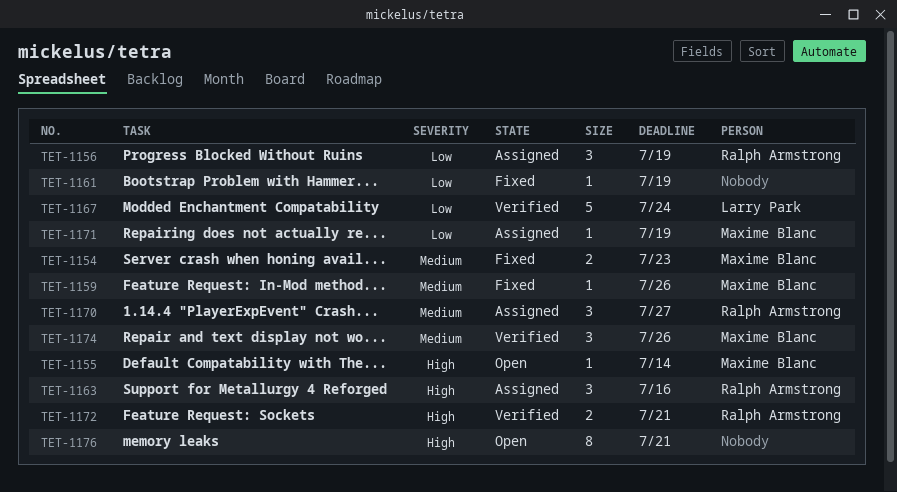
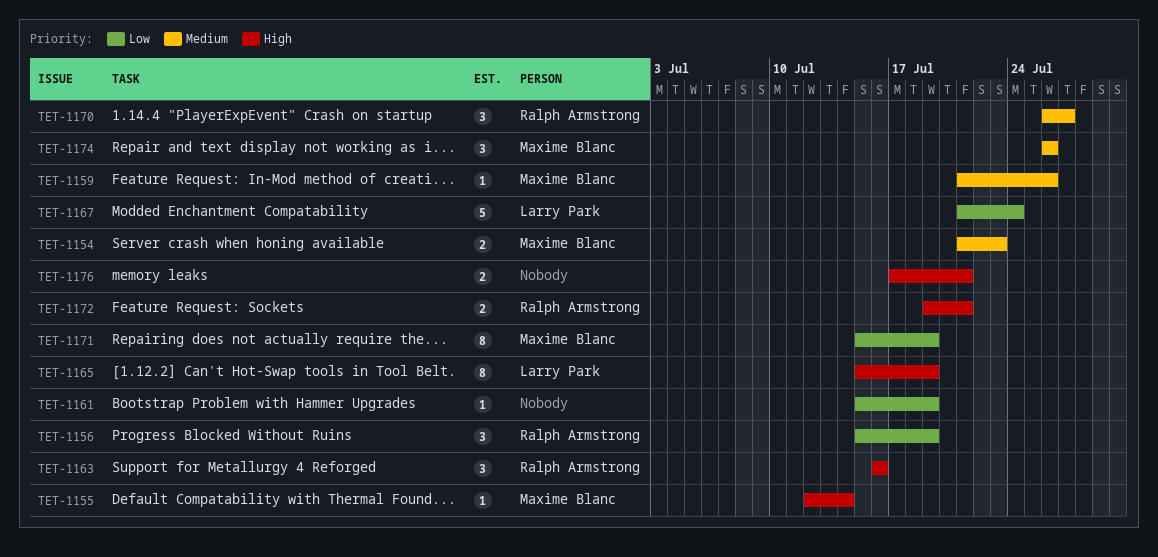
TET-1165: none -> present
TET-1171, estimate: 1 -> 8
TET-1176, estimate: 8 -> 2

